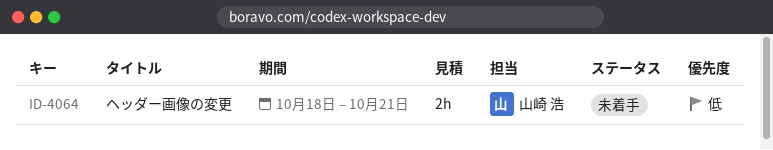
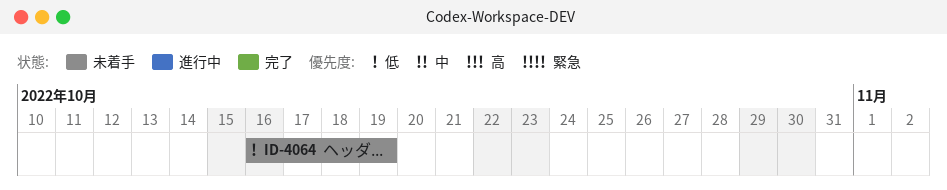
ID-4064, start: Oct 18 -> Oct 16
ID-4064, due: Oct 21 -> Oct 19

